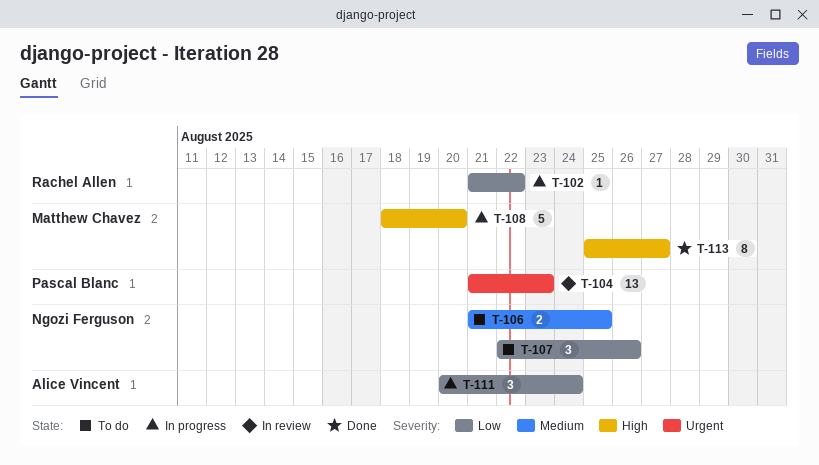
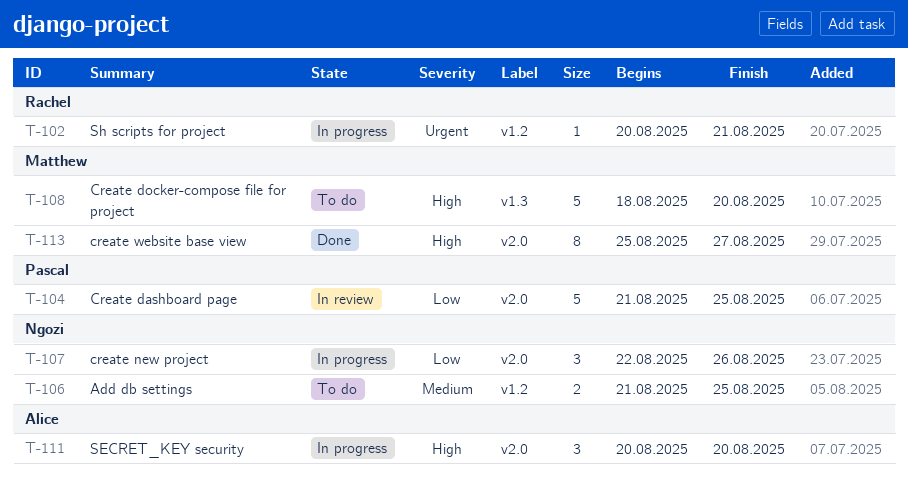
T-102, priority: Low -> Urgent
T-102, start: Aug 21 -> Aug 20
T-102, due: Aug 22 -> Aug 21
T-104, priority: Urgent -> Low
T-104, estimate: 13 -> 5
T-104, due: Aug 23 -> Aug 25
T-107, status: To do -> In progress
T-108, status: In progress -> To do
T-111, priority: Low -> High
T-111, due: Aug 24 -> Aug 20

